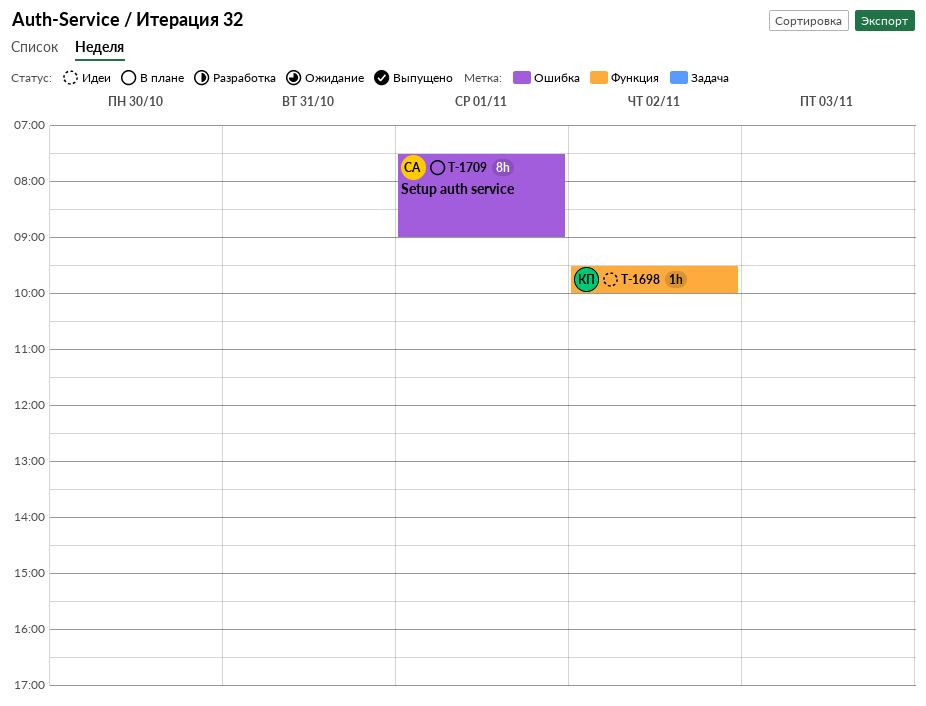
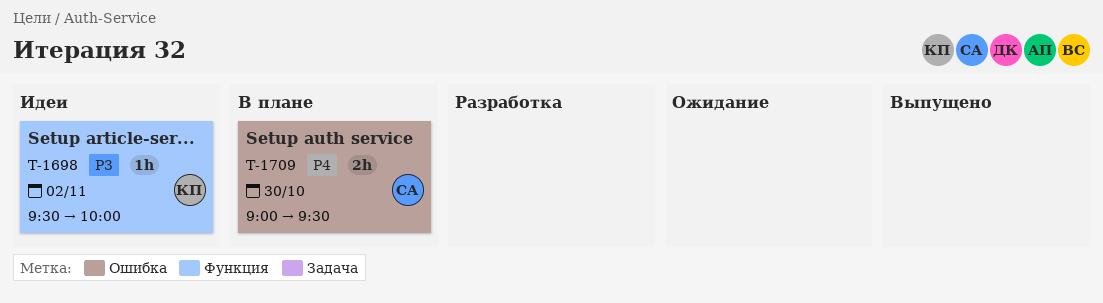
T-1709, estimate: 8h -> 2h
T-1709, day: Nov 1 -> Oct 30
T-1709, begins: 07:30 -> 09:00
T-1709, ends: 09:00 -> 09:30

